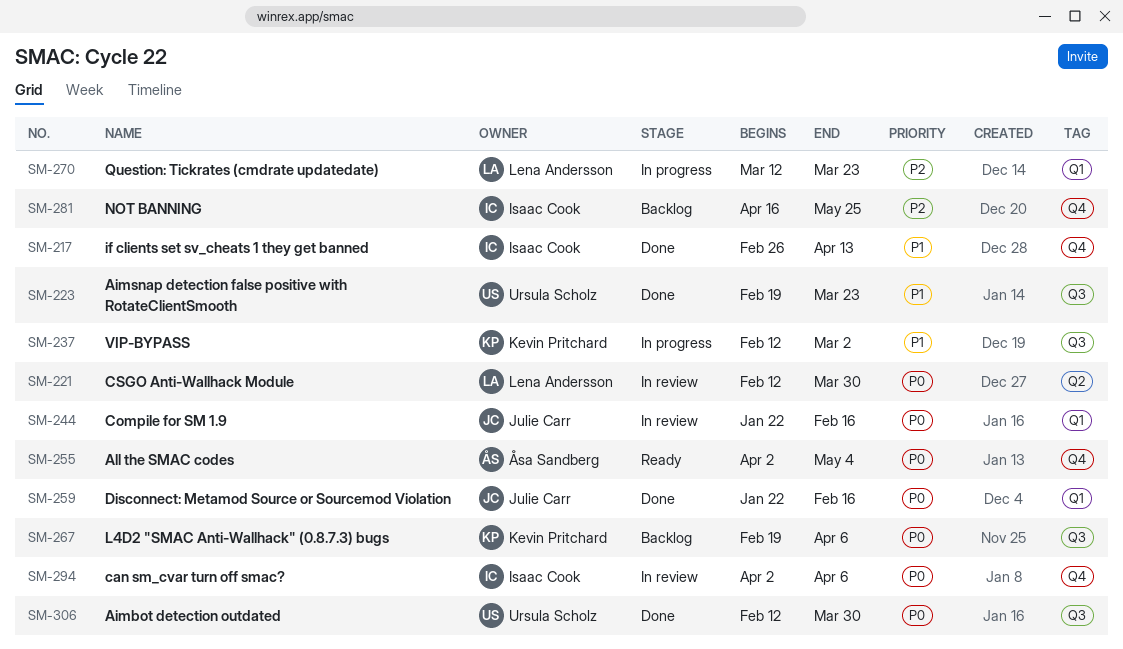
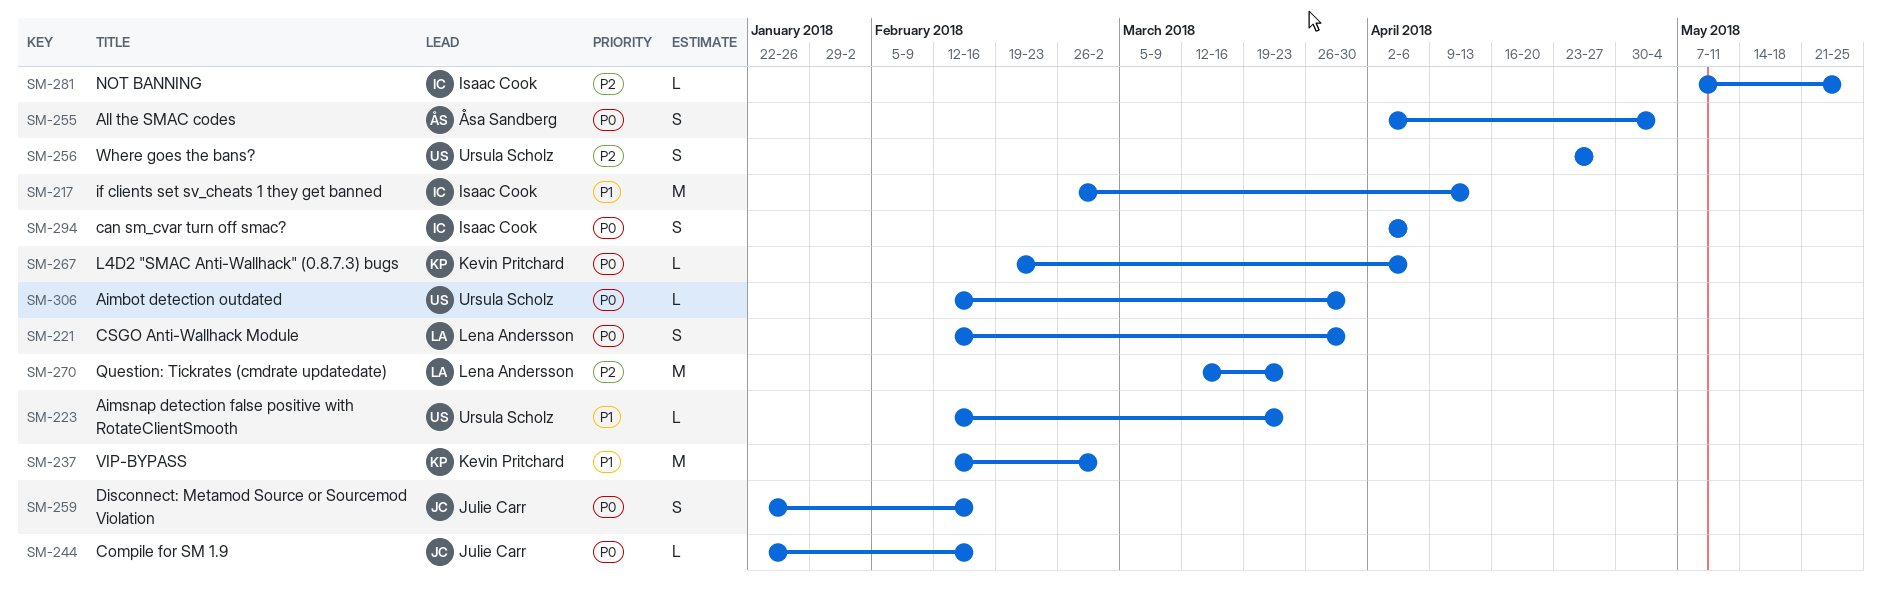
SM-223, start: Feb 19 -> Feb 12
SM-256: none -> present
SM-281, start: Apr 16 -> May 7

